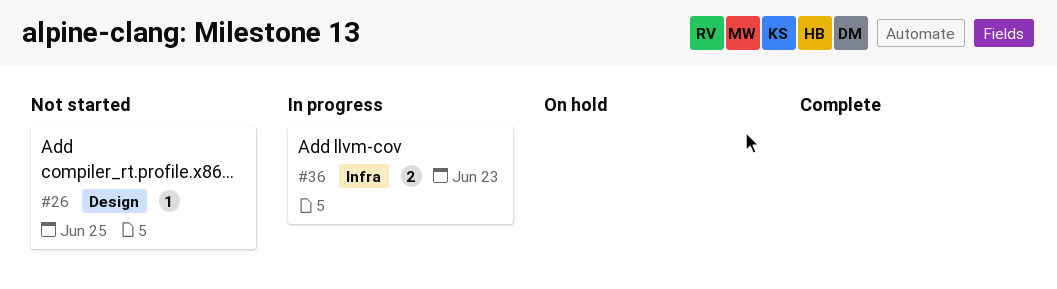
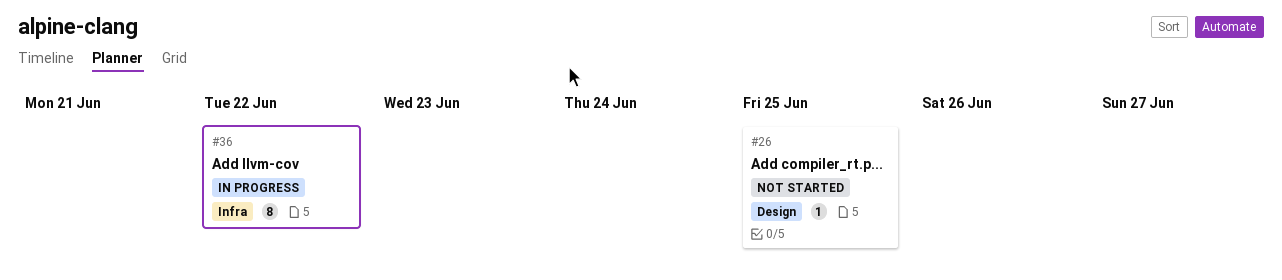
#36, estimate: 2 -> 8
#36, due: Jun 23 -> Jun 22

